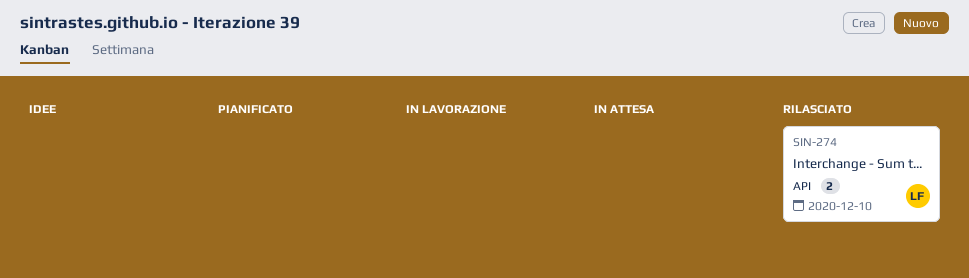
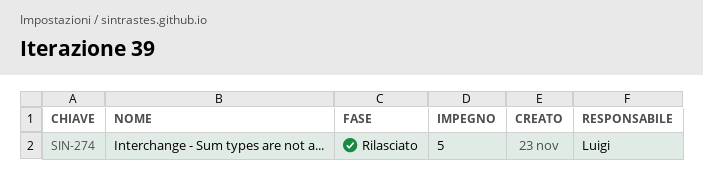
SIN-274, estimate: 2 -> 5

